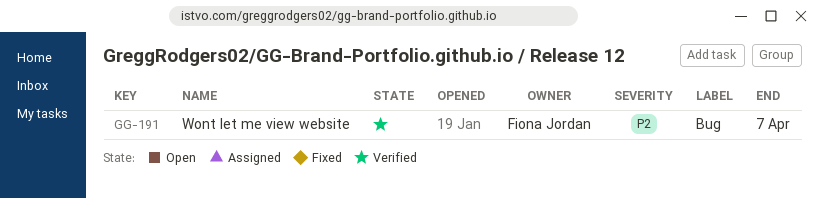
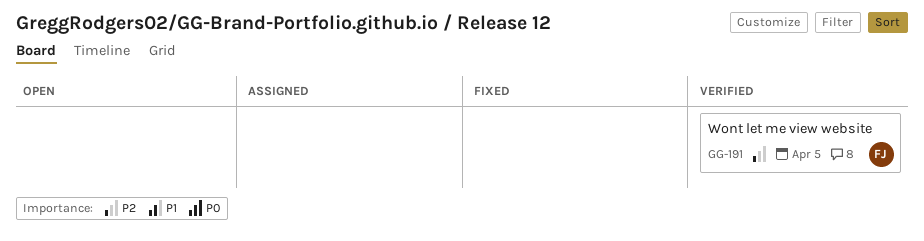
GG-191, due: Apr 7 -> Apr 5

